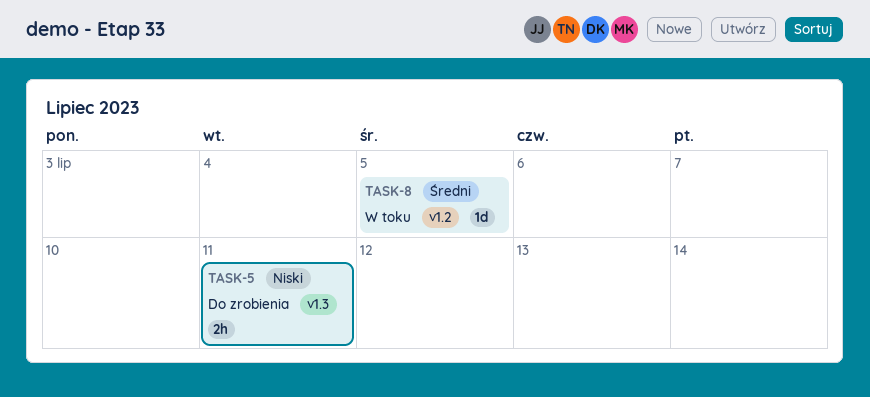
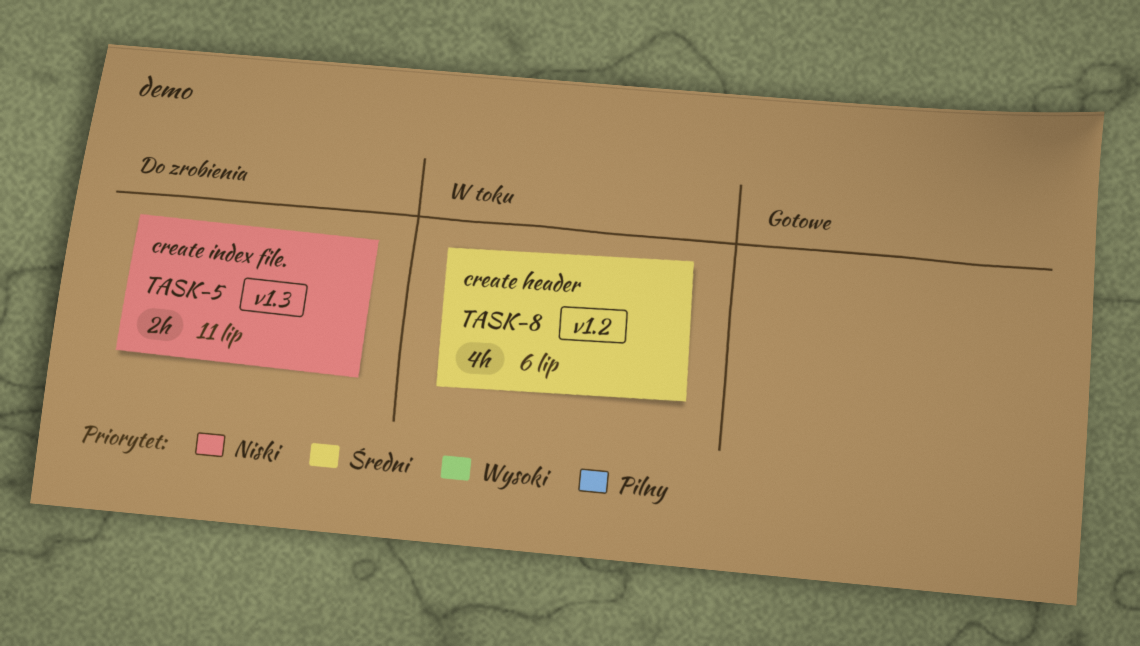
TASK-8, estimate: 1d -> 4h
TASK-8, due: Jul 5 -> Jul 6

